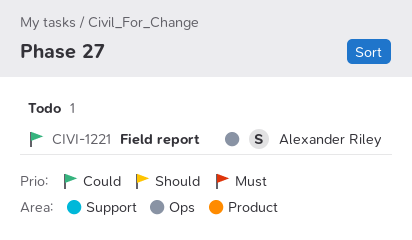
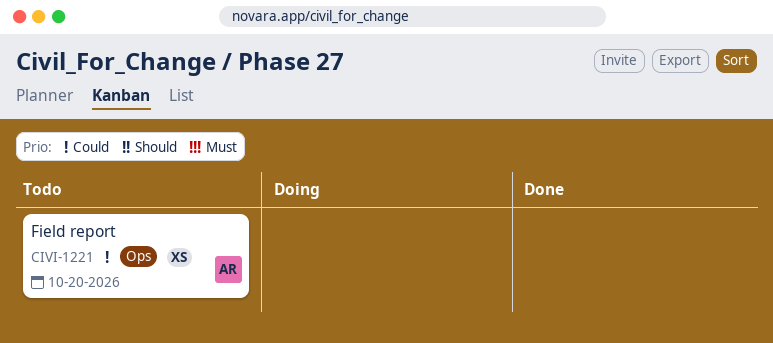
CIVI-1221, estimate: S -> XS

